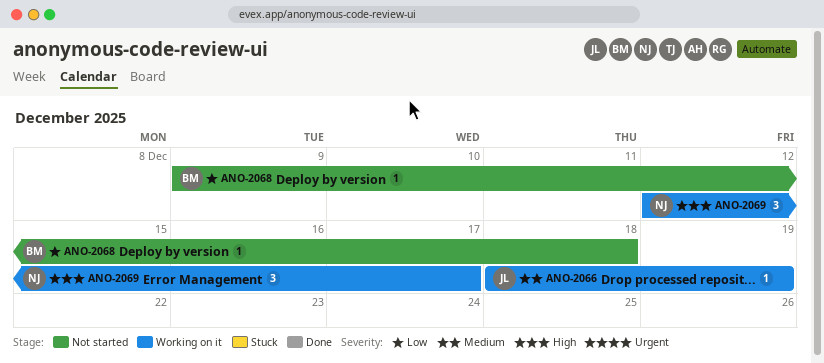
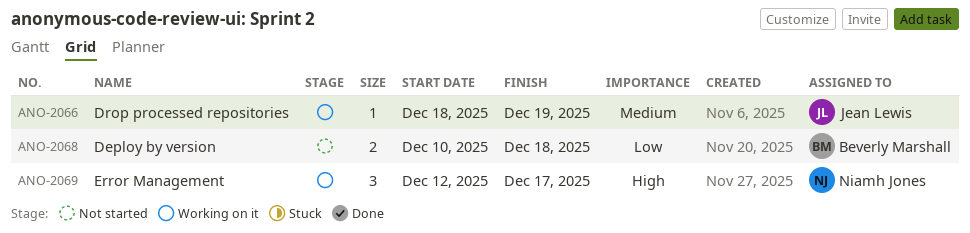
ANO-2068, estimate: 1 -> 2
ANO-2068, start: Dec 9 -> Dec 10

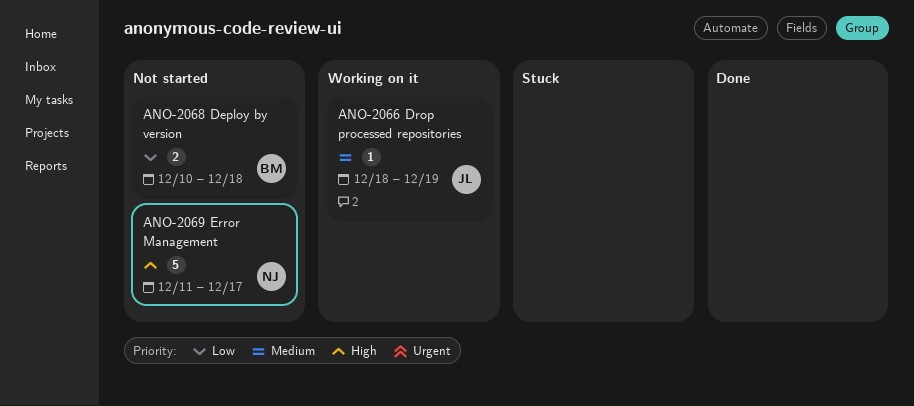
ANO-2069, status: Working on it -> Not started
ANO-2069, estimate: 3 -> 5
ANO-2069, start: Dec 12 -> Dec 11

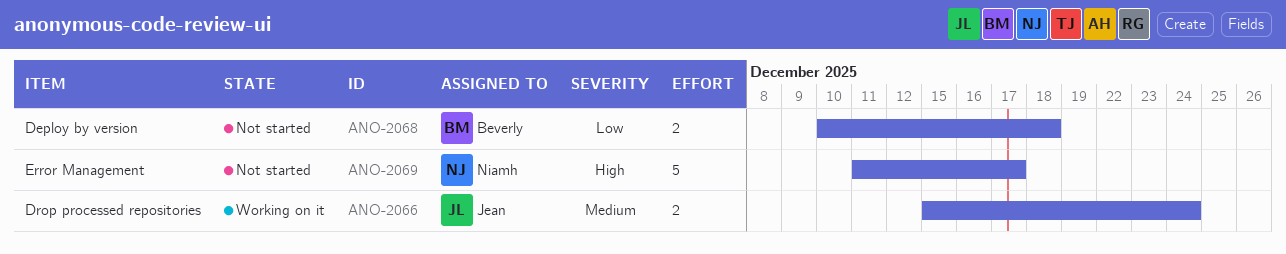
ANO-2066, estimate: 1 -> 2
ANO-2066, start: Dec 18 -> Dec 15
ANO-2066, due: Dec 19 -> Dec 24

